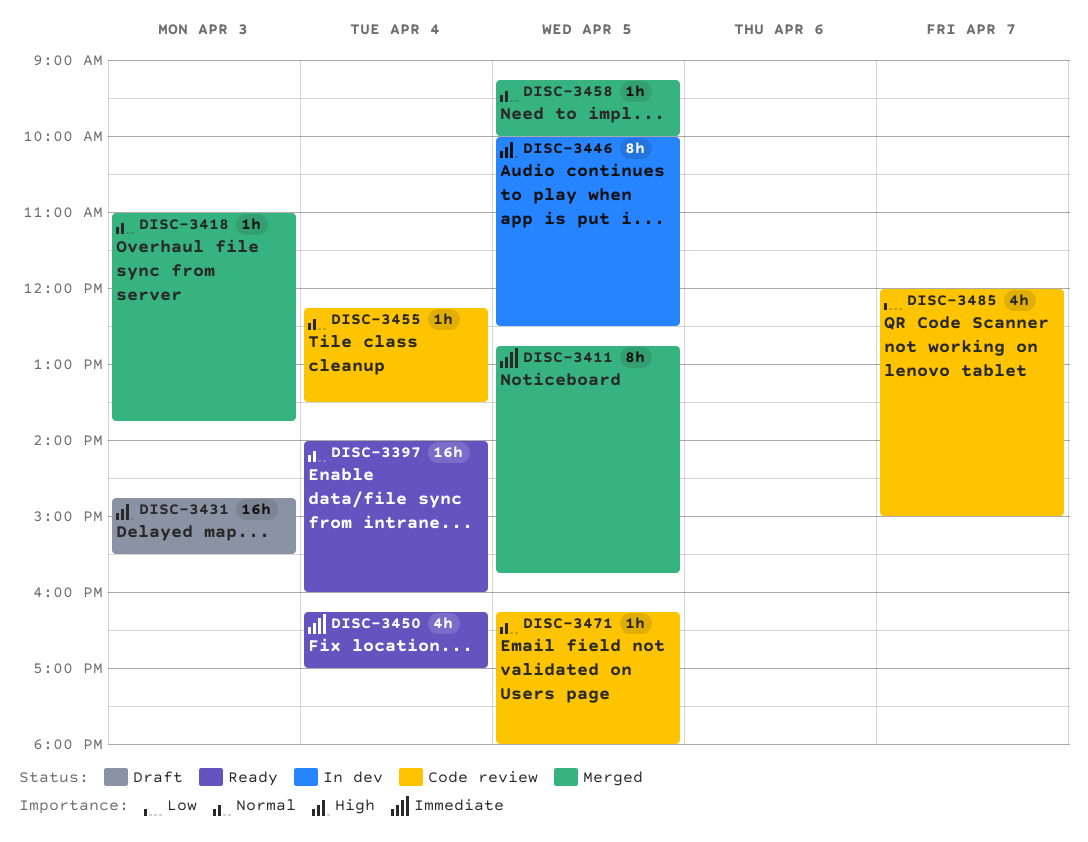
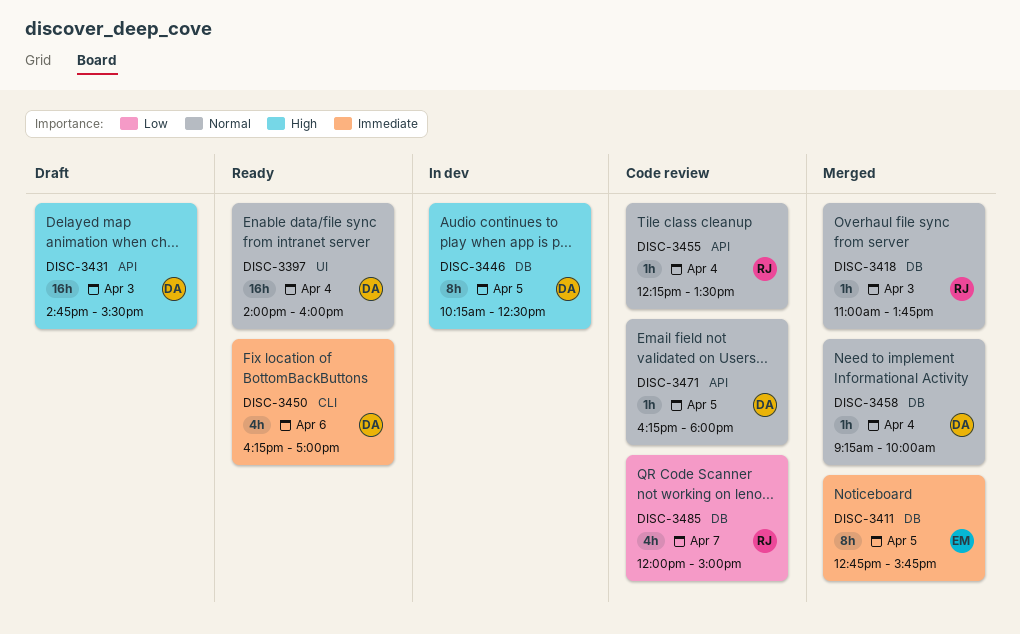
DISC-3446, begins: 10:00 -> 10:15
DISC-3450, day: Apr 4 -> Apr 6
DISC-3458, day: Apr 5 -> Apr 4

